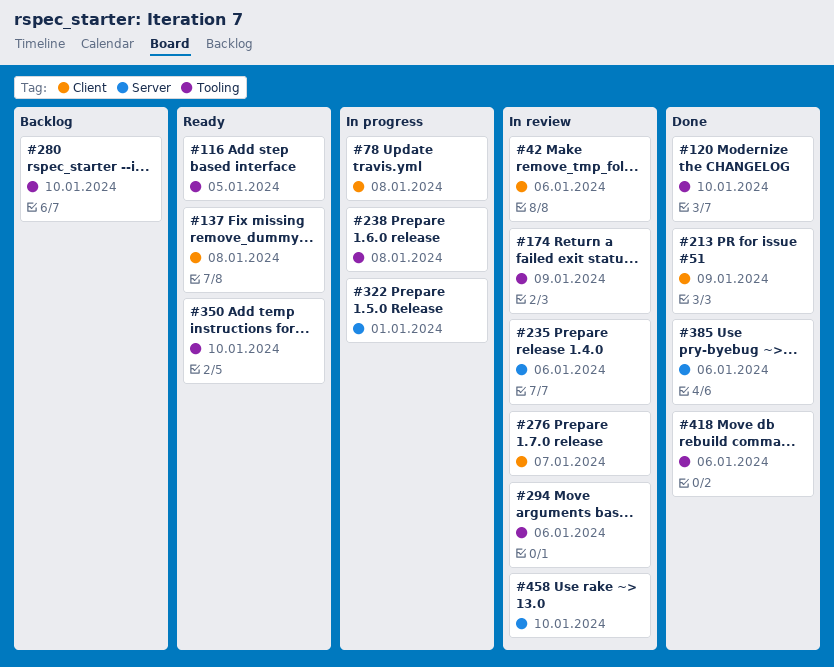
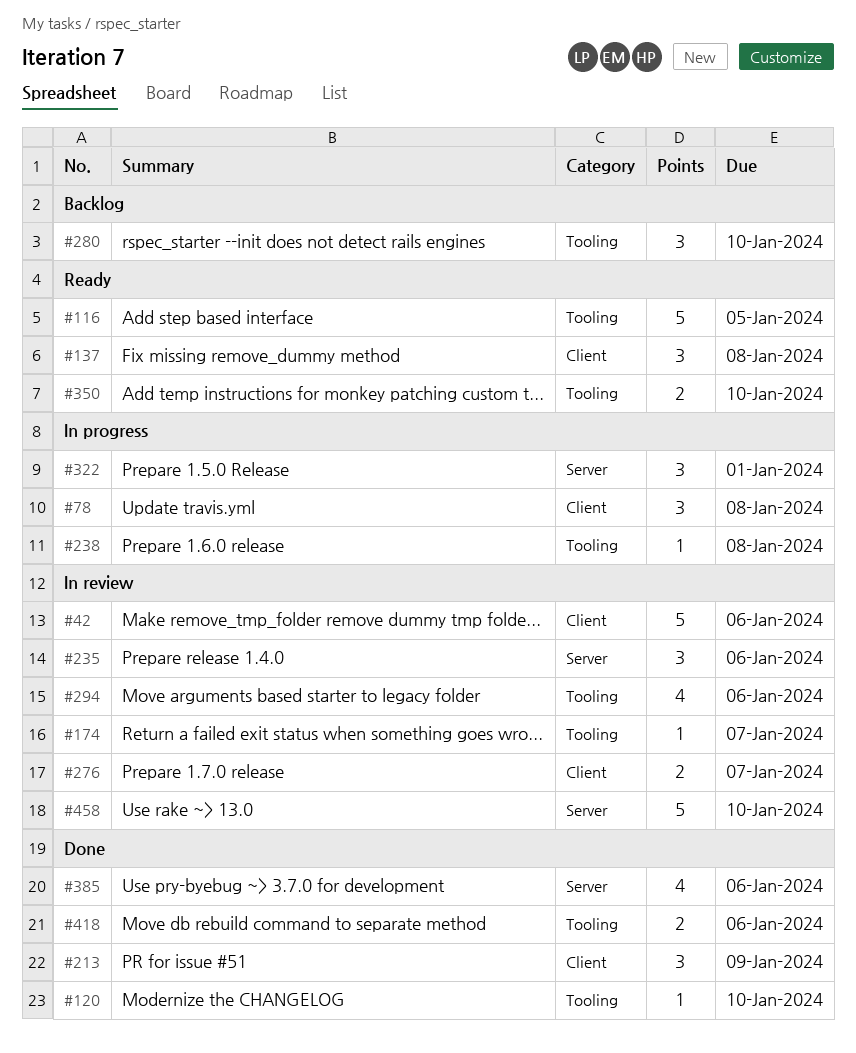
#174, due: Jan 9 -> Jan 7

